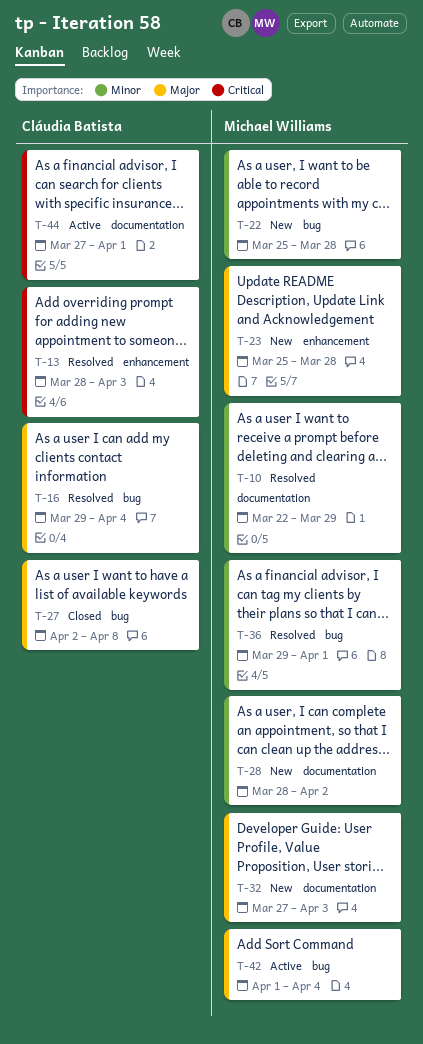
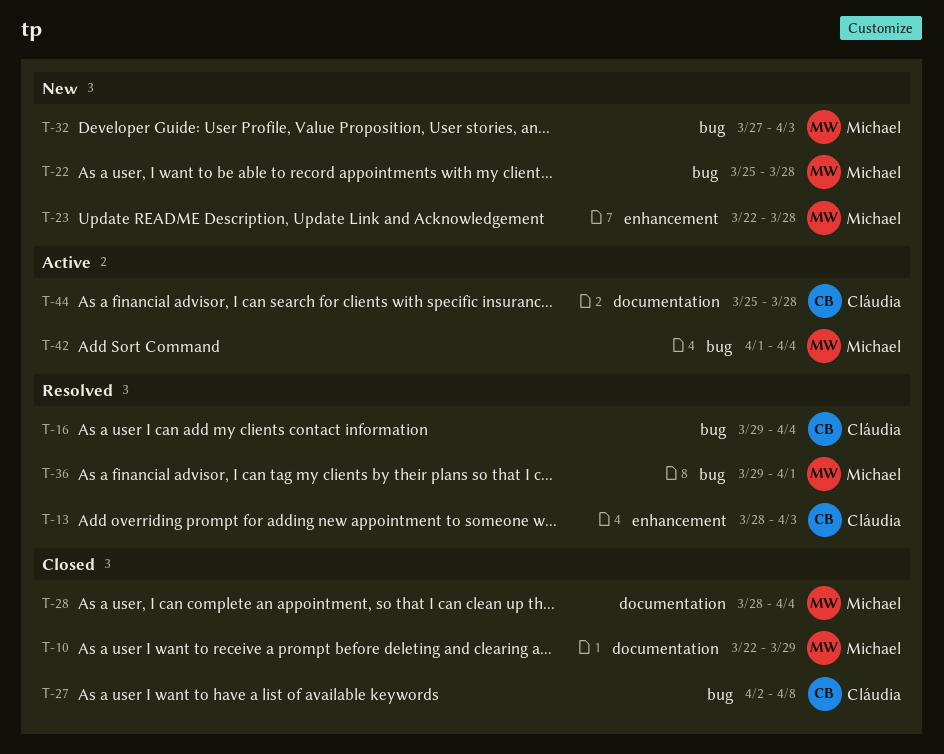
T-10, status: Resolved -> Closed
T-23, start: Mar 25 -> Mar 22
T-28, status: New -> Closed
T-28, due: Apr 2 -> Apr 4
T-32, label: documentation -> bug
T-44, start: Mar 27 -> Mar 25
T-44, due: Apr 1 -> Mar 28

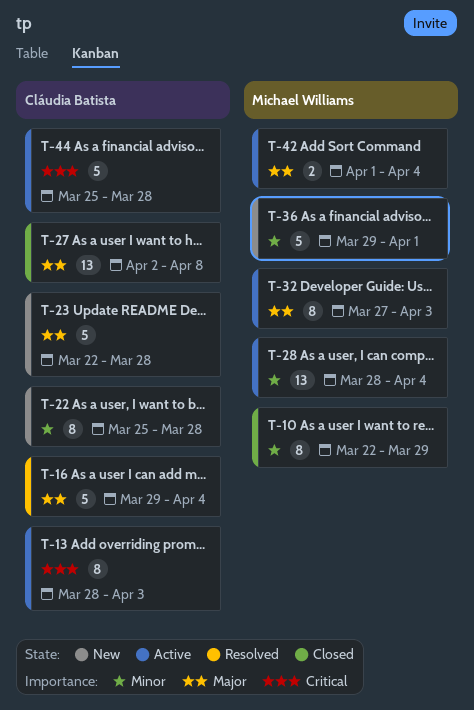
T-13, status: Resolved -> Active
T-22, owner: Michael Williams -> Cláudia Batista
T-23, owner: Michael Williams -> Cláudia Batista
T-28, status: Closed -> Active
T-32, status: New -> Active
T-36, status: Resolved -> New

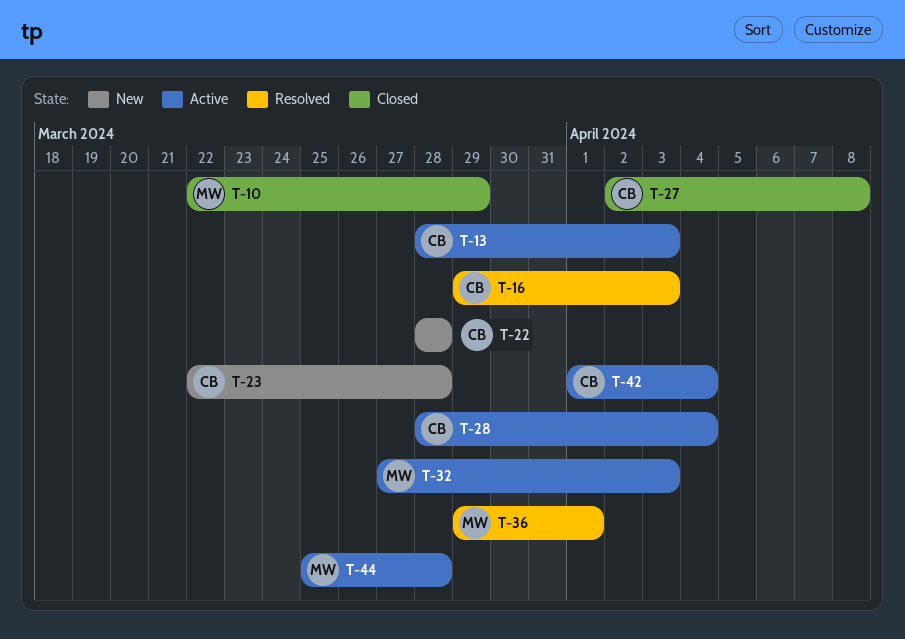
T-16, due: Apr 4 -> Apr 3
T-22, start: Mar 25 -> Mar 28
T-28, owner: Michael Williams -> Cláudia Batista
T-36, status: New -> Resolved
T-42, owner: Michael Williams -> Cláudia Batista
T-44, owner: Cláudia Batista -> Michael Williams

